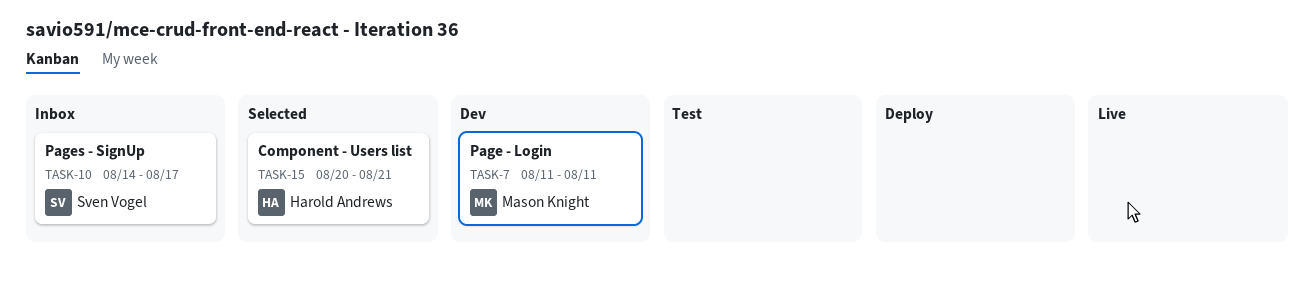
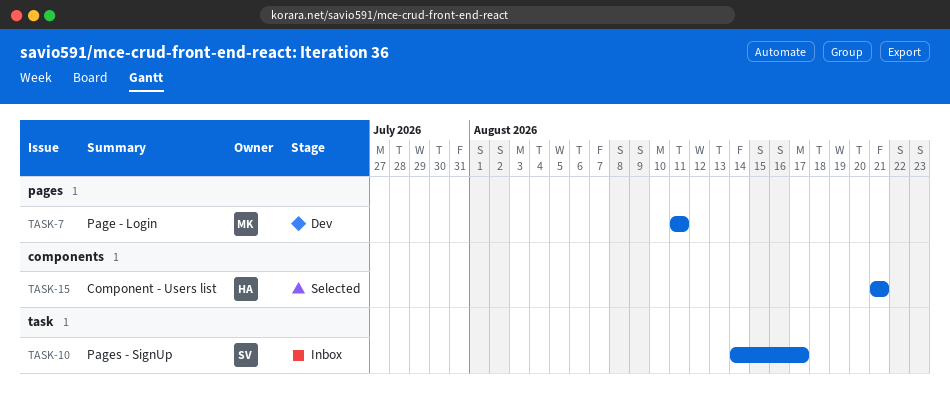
TASK-15, start: Aug 20 -> Aug 21

